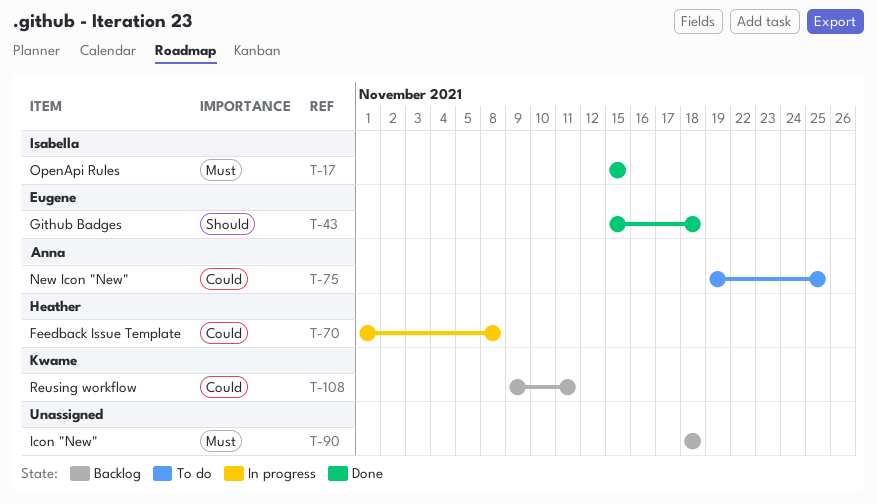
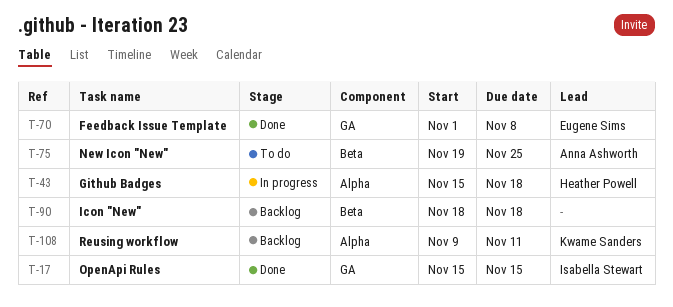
T-43, status: Done -> In progress
T-43, owner: Eugene Sims -> Heather Powell
T-70, status: In progress -> Done
T-70, owner: Heather Powell -> Eugene Sims

